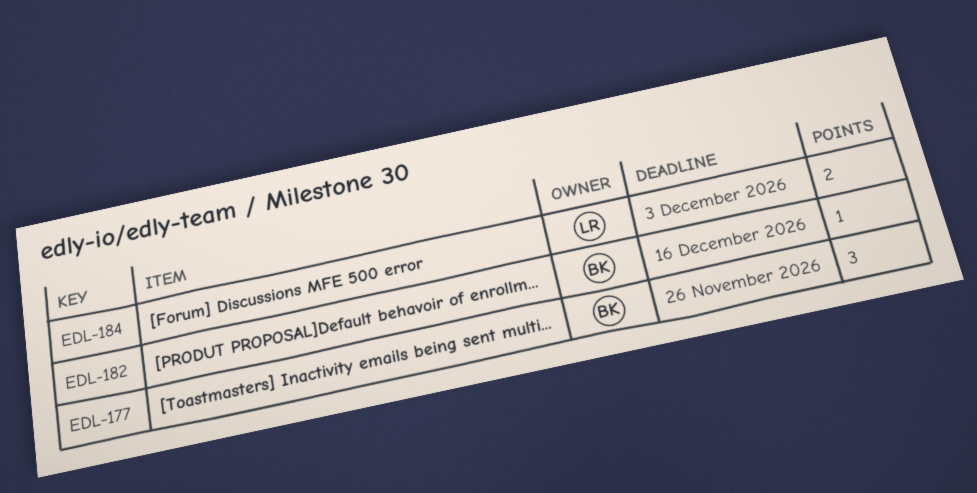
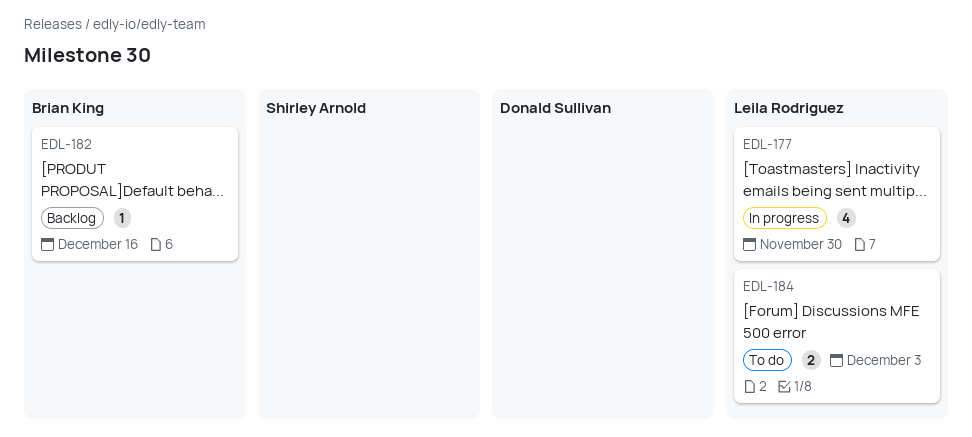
EDL-177, owner: Brian King -> Leila Rodriguez
EDL-177, estimate: 3 -> 4
EDL-177, due: Nov 26 -> Nov 30

